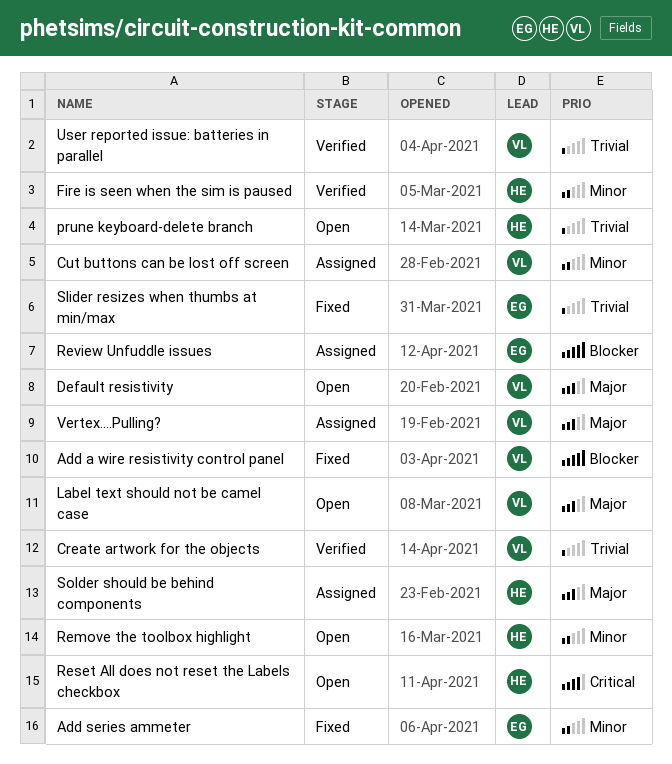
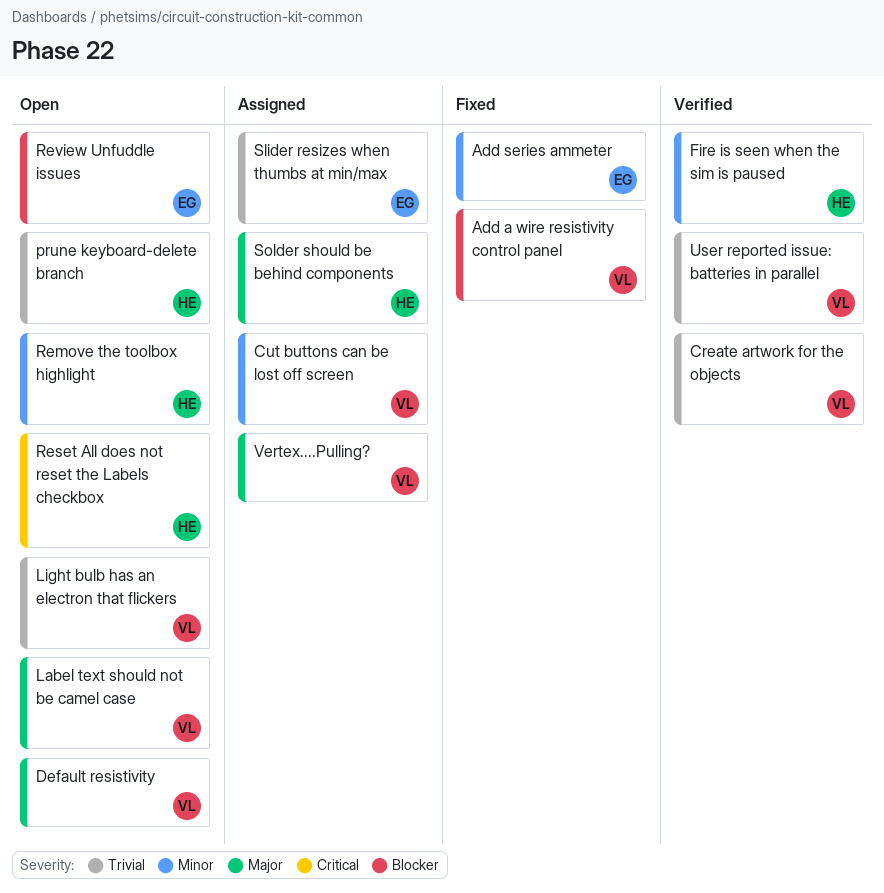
Light bulb has an electron that flickers: none -> present
Review Unfuddle issues, status: Assigned -> Open
Slider resizes when thumbs at min/max, status: Fixed -> Assigned

